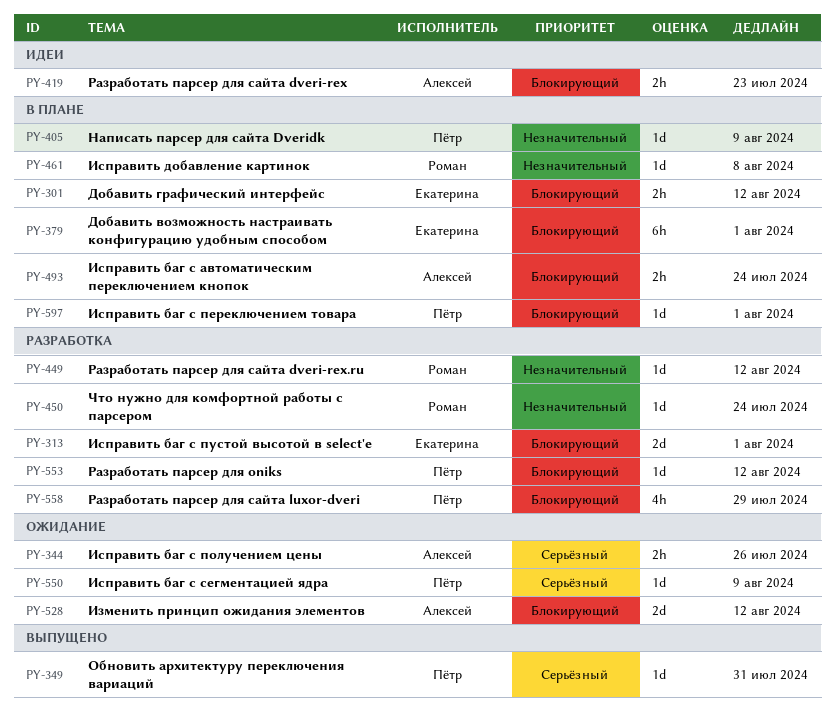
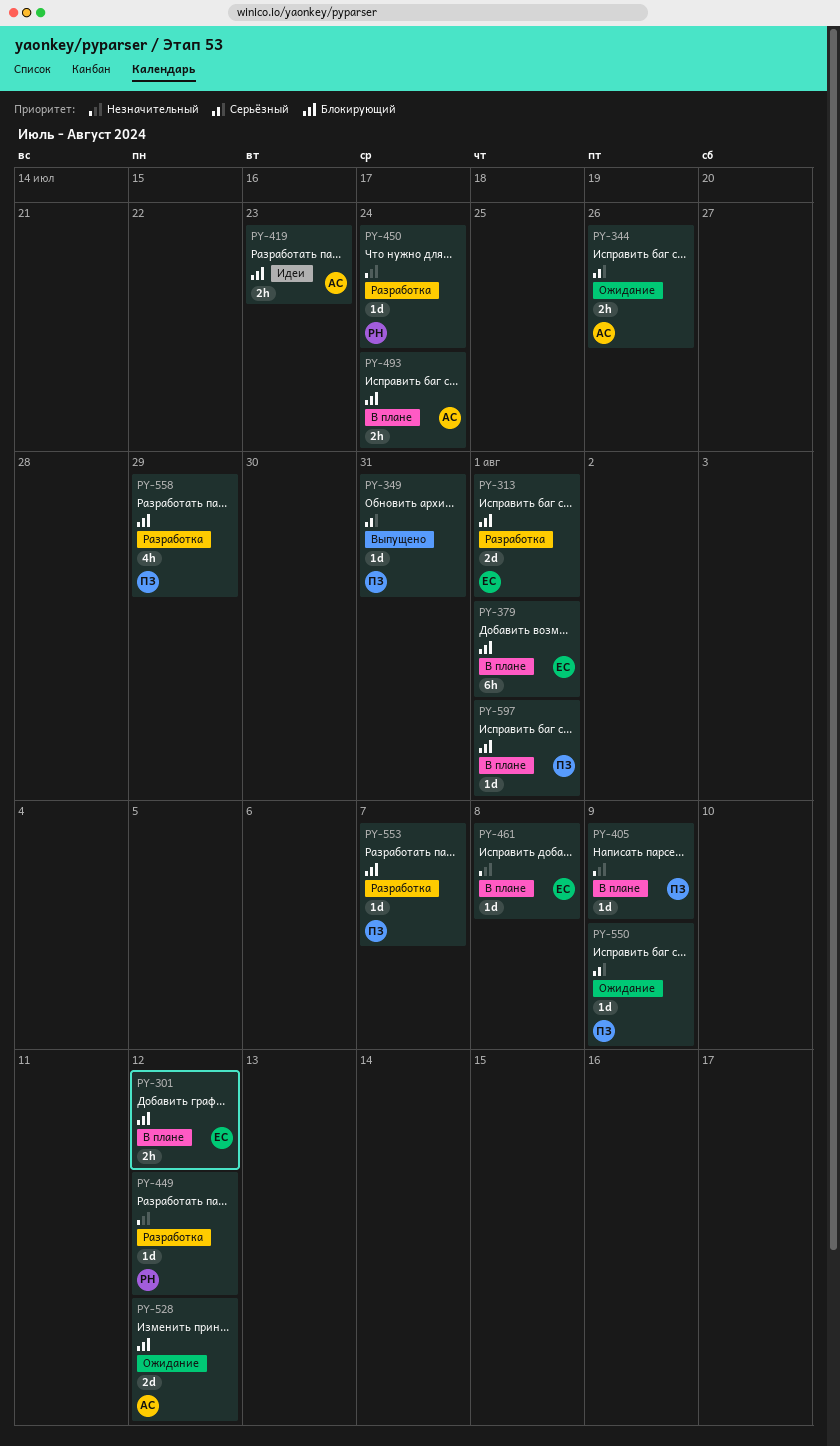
PY-461, owner: Роман -> Екатерина
PY-553, due: Aug 12 -> Aug 7

